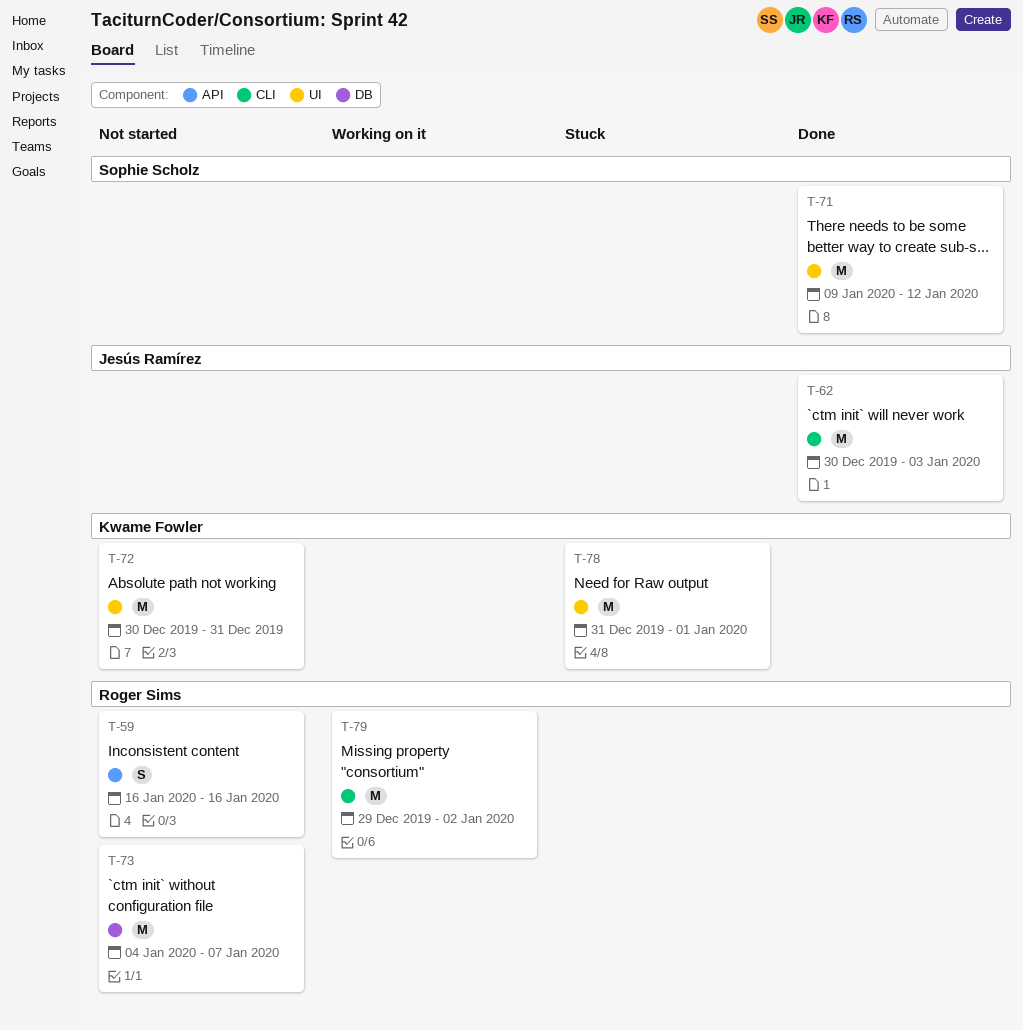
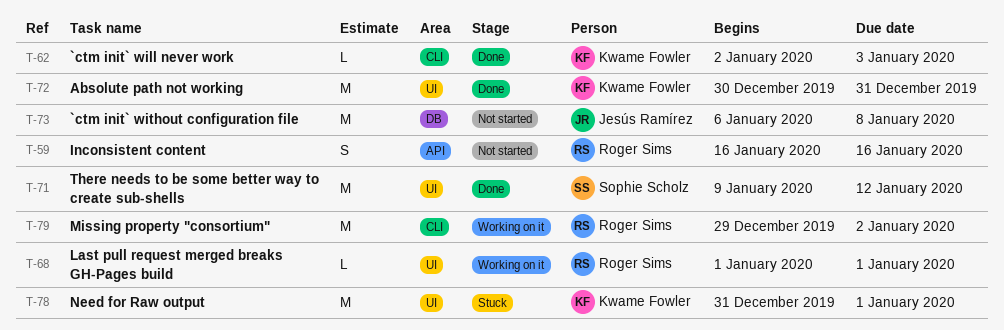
T-62, owner: Jesús Ramírez -> Kwame Fowler
T-62, estimate: M -> L
T-62, start: Dec 30 -> Jan 2
T-68: none -> present
T-72, status: Not started -> Done
T-73, owner: Roger Sims -> Jesús Ramírez
T-73, start: Jan 4 -> Jan 6
T-73, due: Jan 7 -> Jan 8

